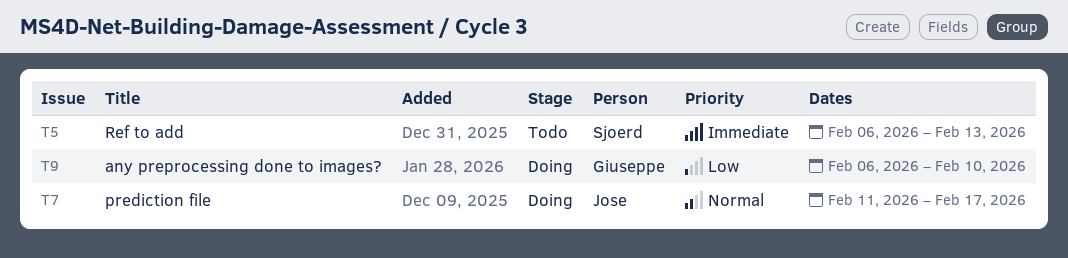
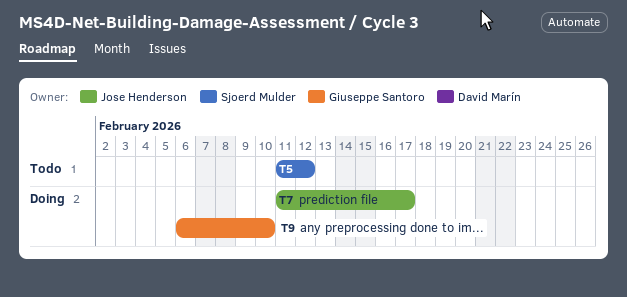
T5, start: Feb 6 -> Feb 11
T5, due: Feb 13 -> Feb 12

